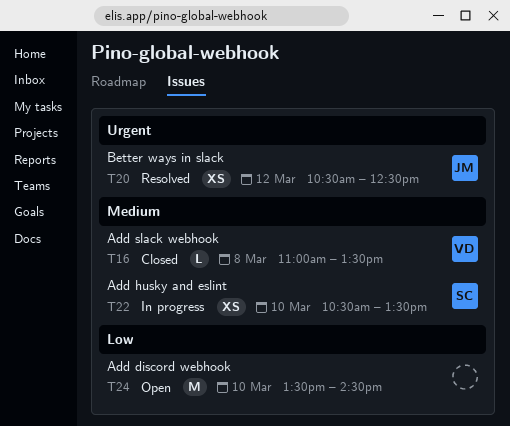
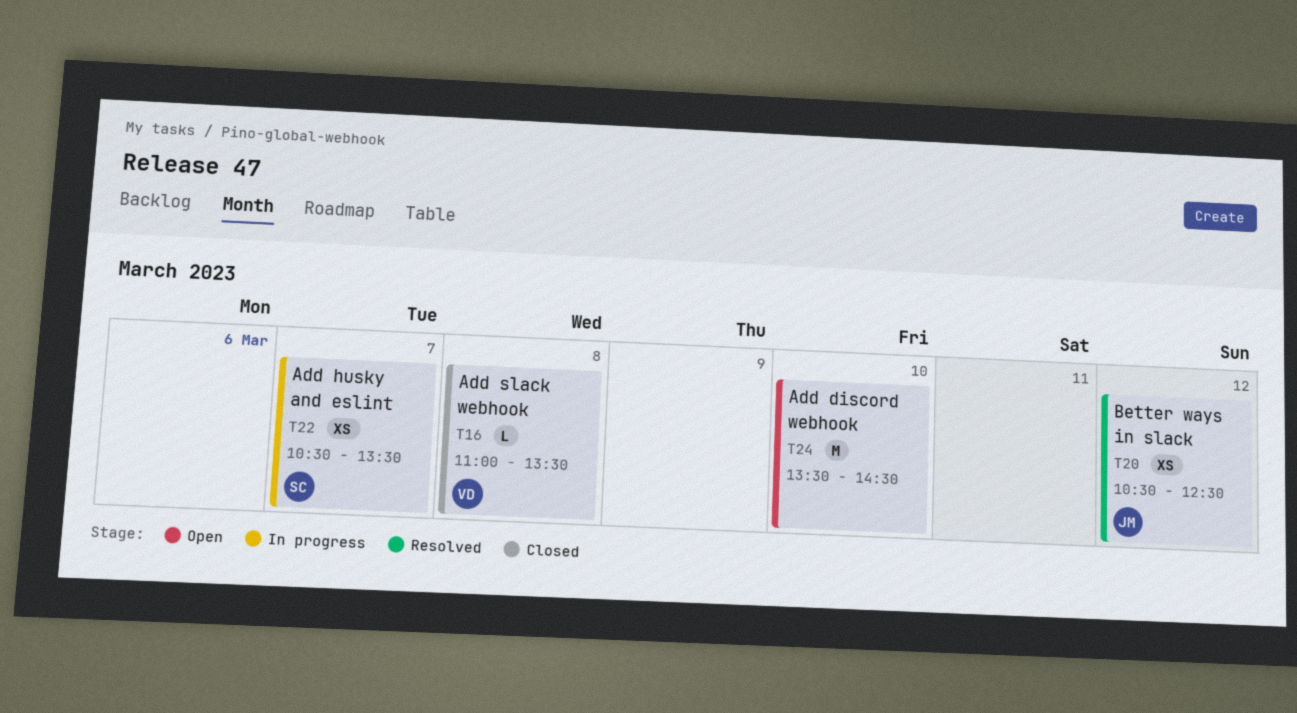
T22, day: Mar 10 -> Mar 7

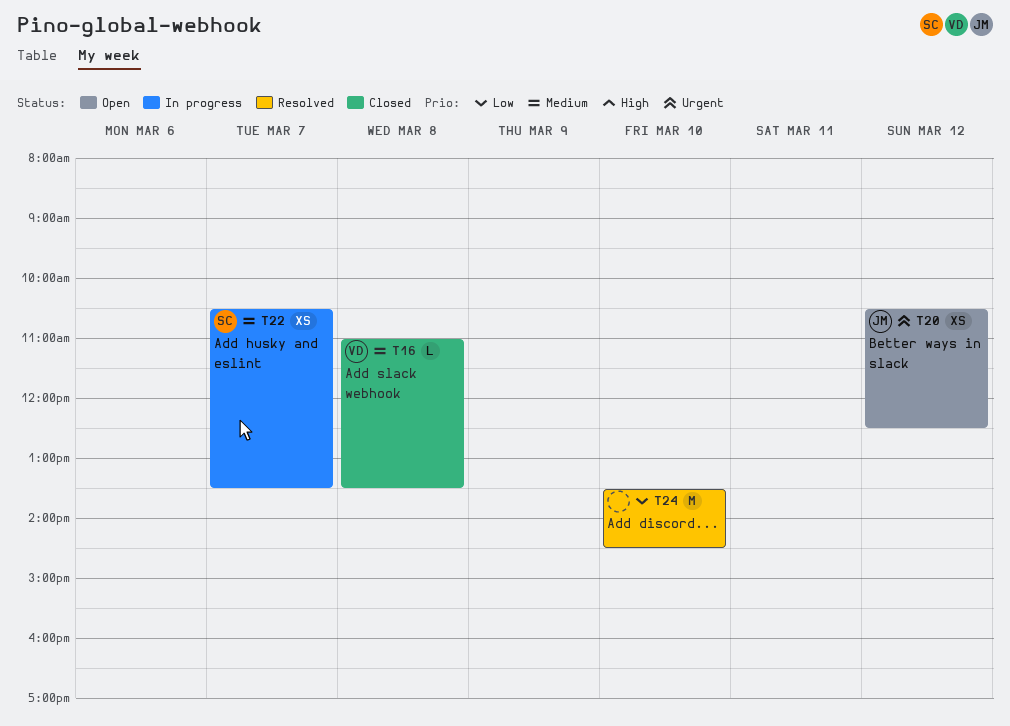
T20, status: Resolved -> Open
T24, status: Open -> Resolved

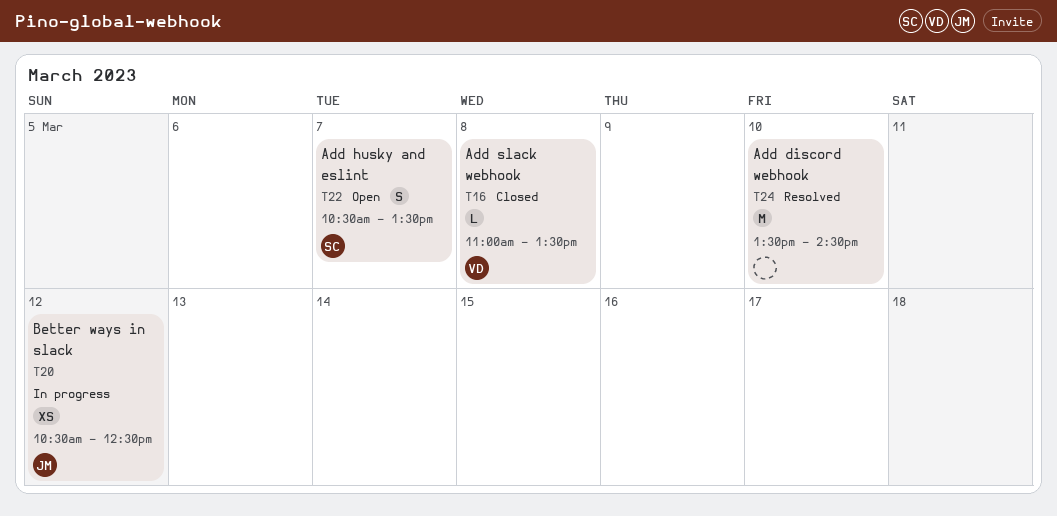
T20, status: Open -> In progress
T22, status: In progress -> Open
T22, estimate: XS -> S

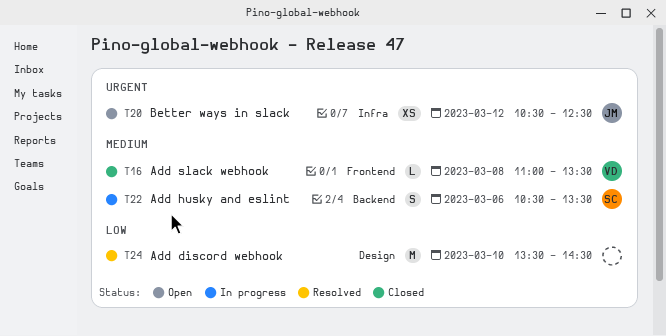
T20, status: In progress -> Open
T22, status: Open -> In progress
T22, day: Mar 7 -> Mar 6

